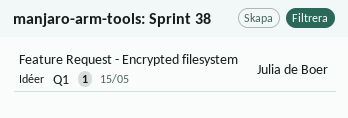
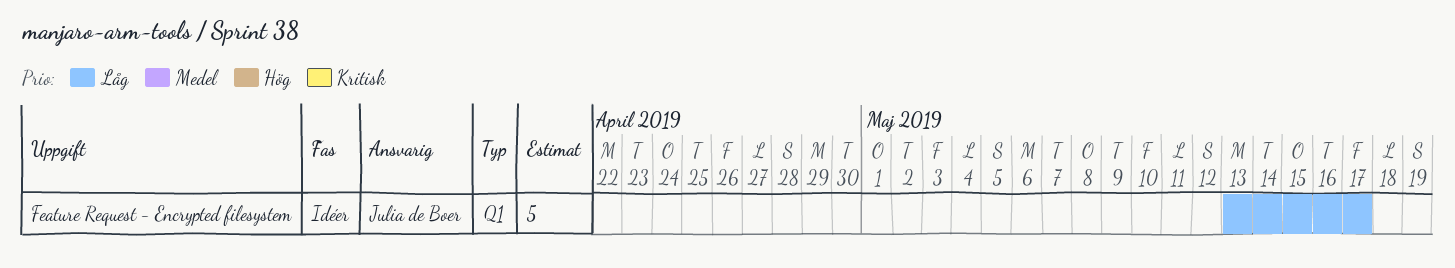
Feature Request - Encrypted filesystem, estimate: 1 -> 5
Feature Request - Encrypted filesystem, due: May 15 -> May 17

